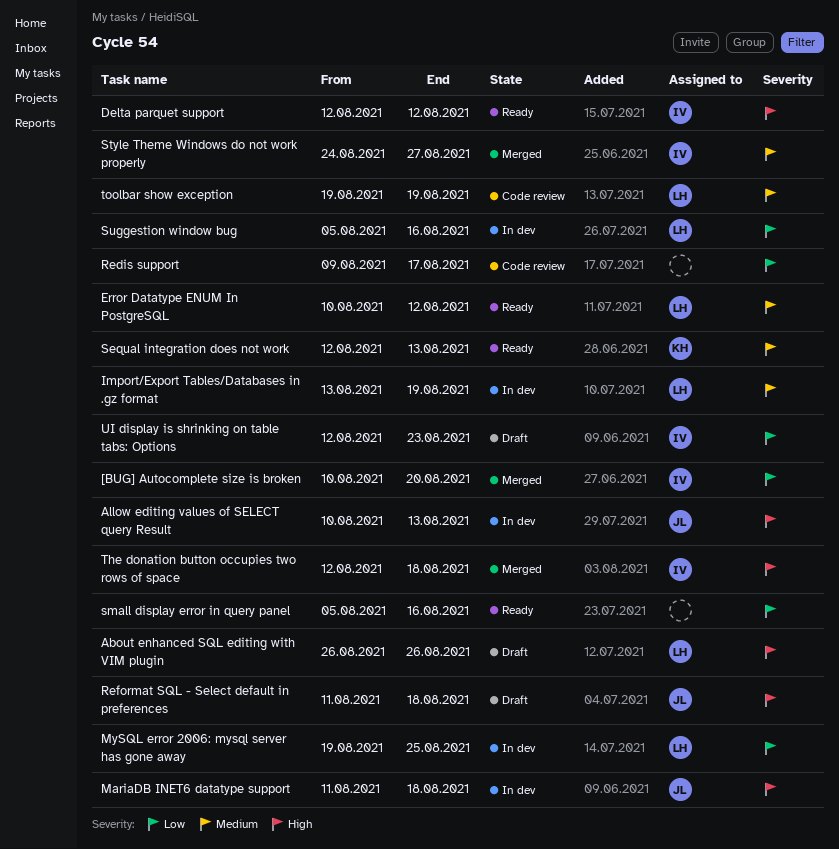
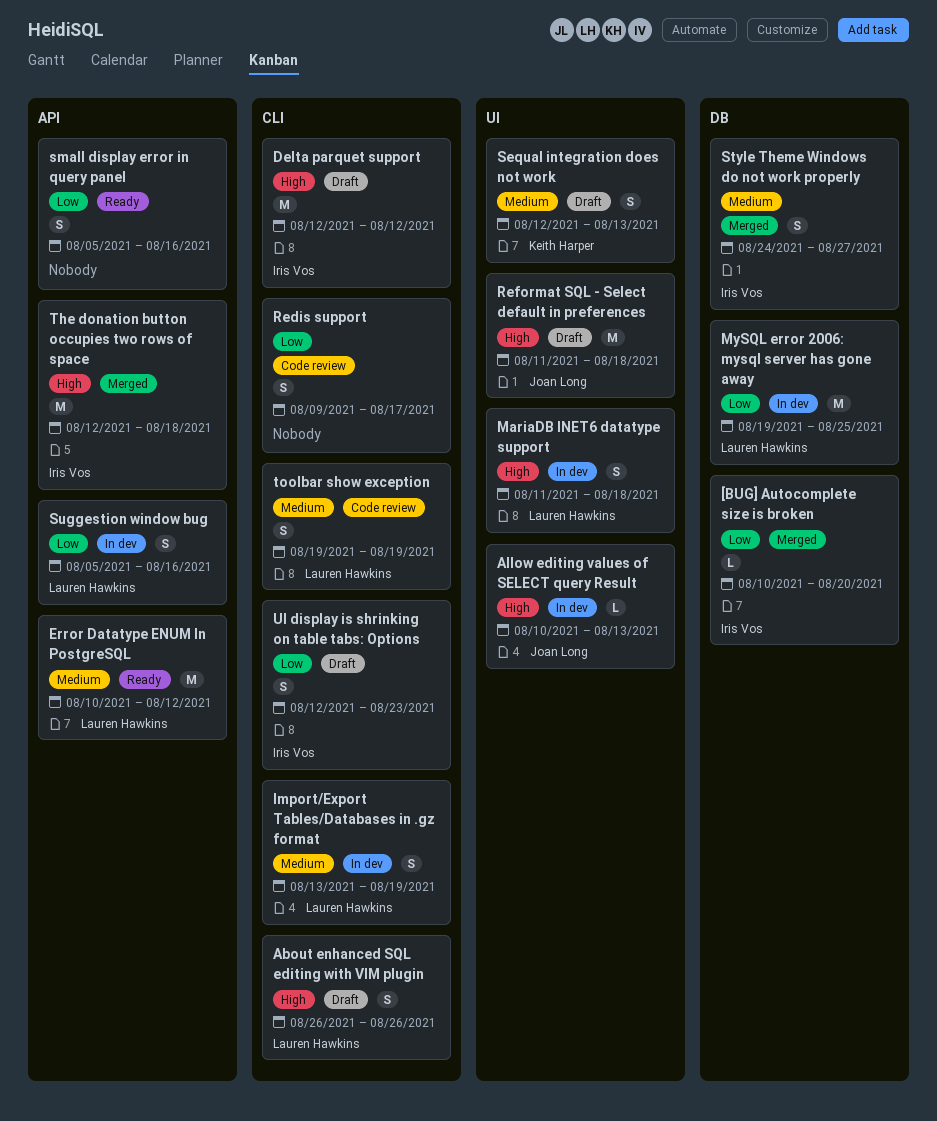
Delta parquet support, status: Ready -> Draft
MariaDB INET6 datatype support, owner: Joan Long -> Lauren Hawkins
Sequal integration does not work, status: Ready -> Draft

